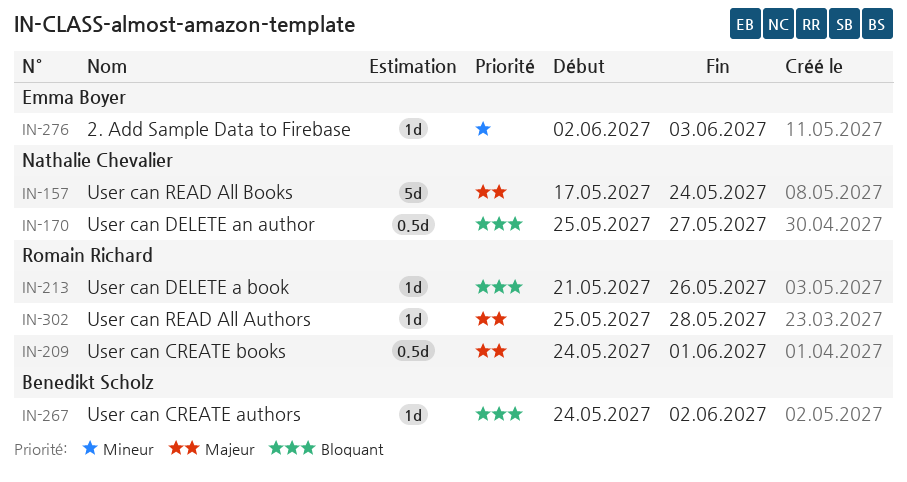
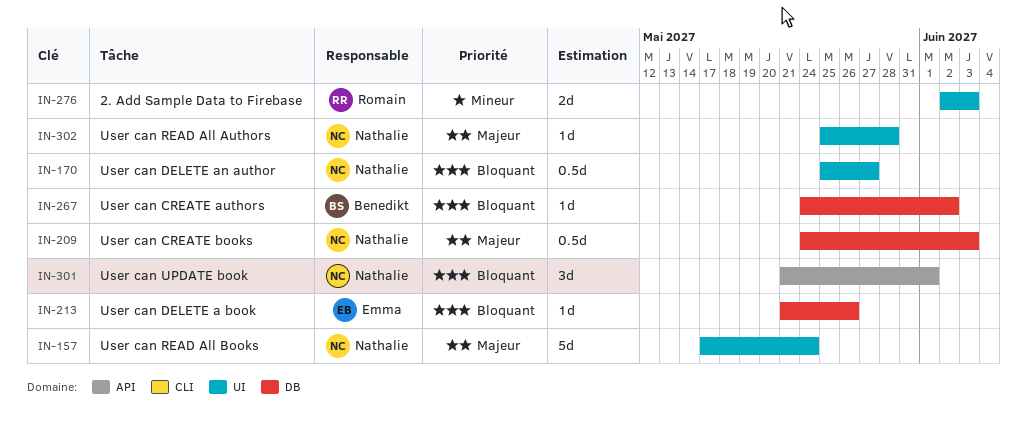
IN-209, owner: Romain Richard -> Nathalie Chevalier
IN-209, due: Jun 1 -> Jun 3
IN-213, owner: Romain Richard -> Emma Boyer
IN-276, owner: Emma Boyer -> Romain Richard
IN-276, estimate: 1d -> 2d
IN-301: none -> present
IN-302, owner: Romain Richard -> Nathalie Chevalier

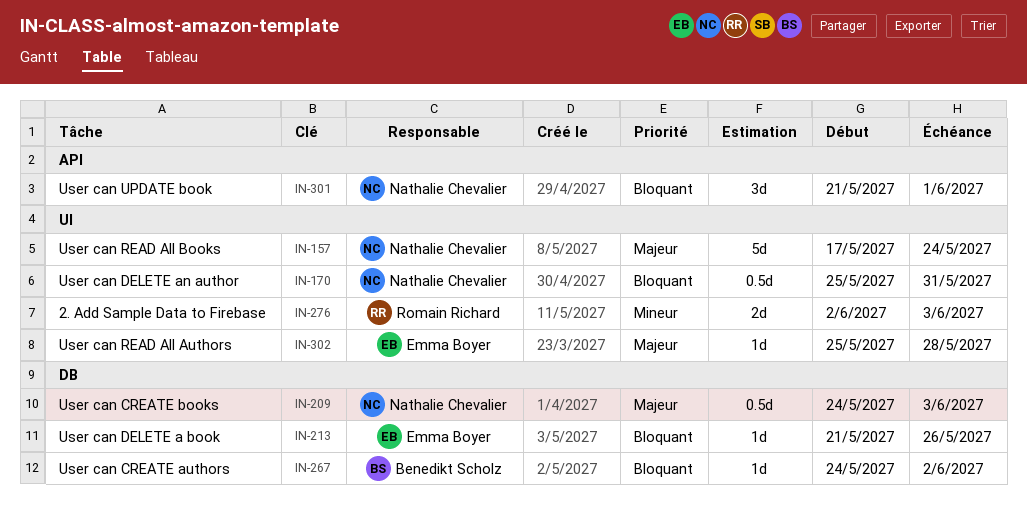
IN-170, due: May 27 -> May 31
IN-302, owner: Nathalie Chevalier -> Emma Boyer

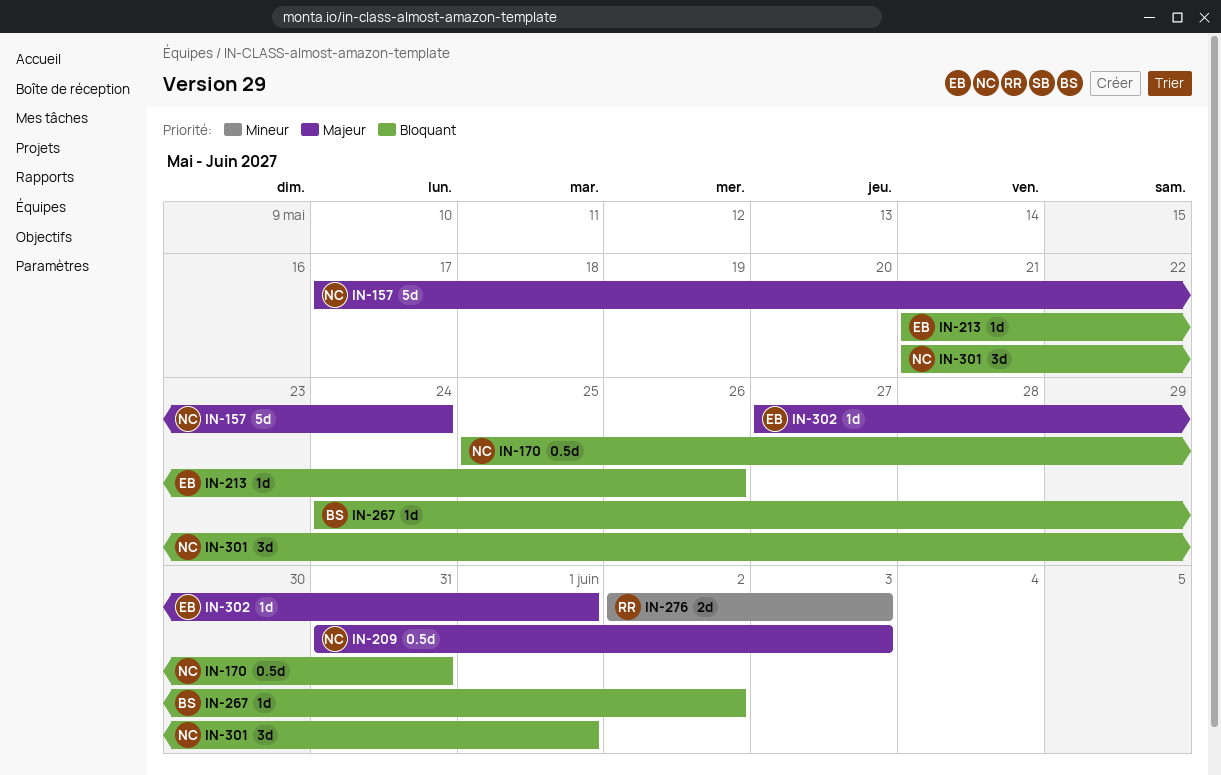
IN-209, start: May 24 -> May 31
IN-302, start: May 25 -> May 27
IN-302, due: May 28 -> Jun 1

